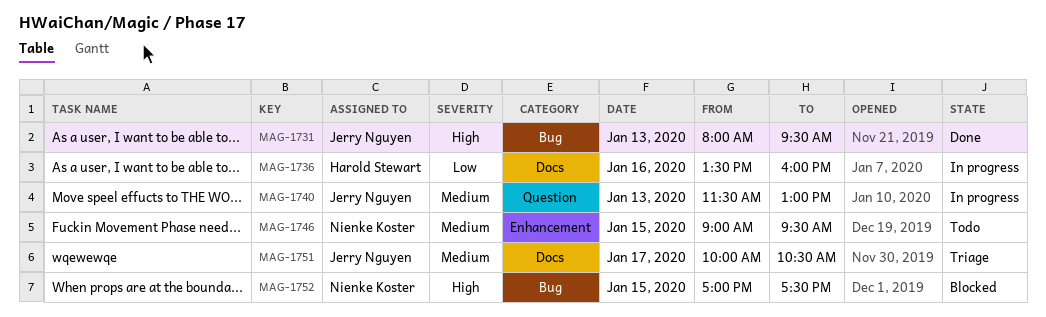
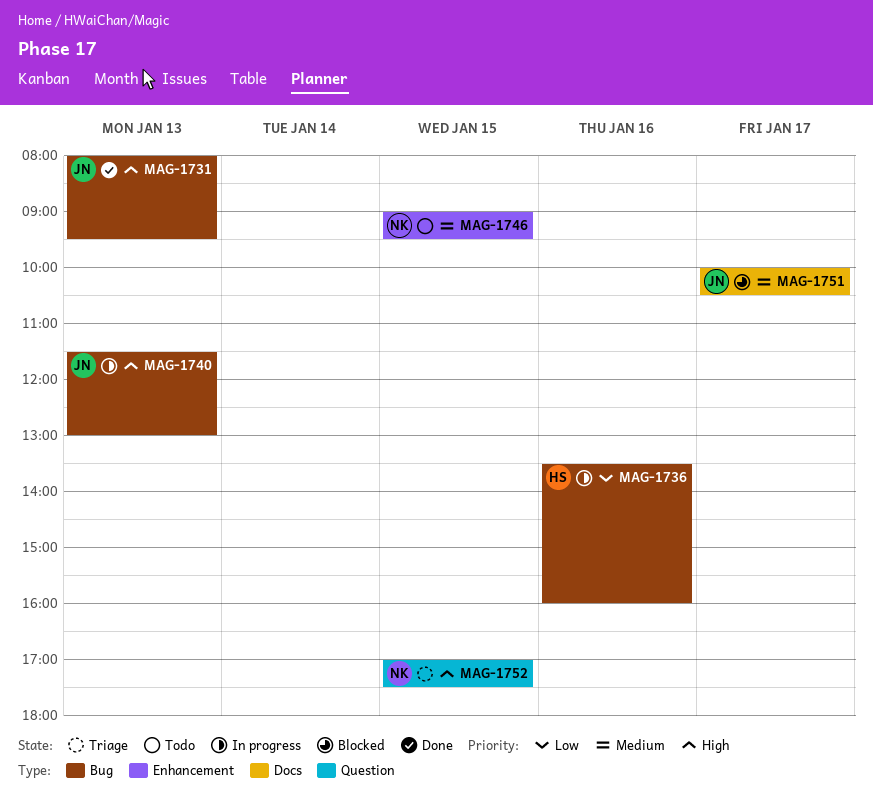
MAG-1736, label: Docs -> Bug
MAG-1740, priority: Medium -> High
MAG-1740, label: Question -> Bug
MAG-1751, status: Triage -> Blocked
MAG-1752, status: Blocked -> Triage
MAG-1752, label: Bug -> Question

